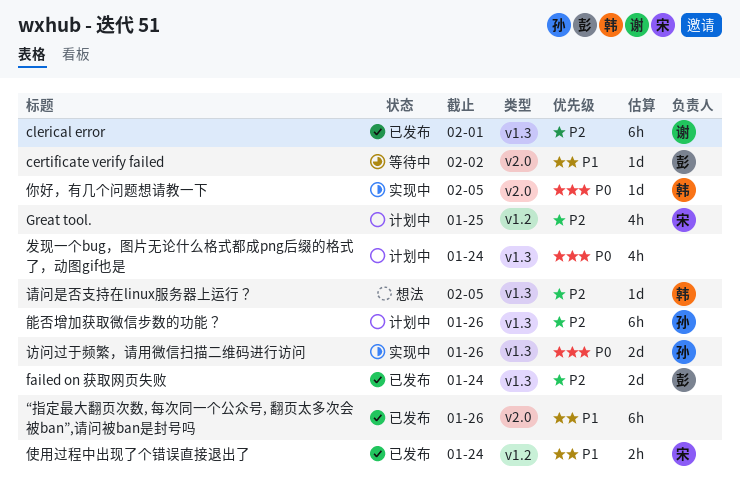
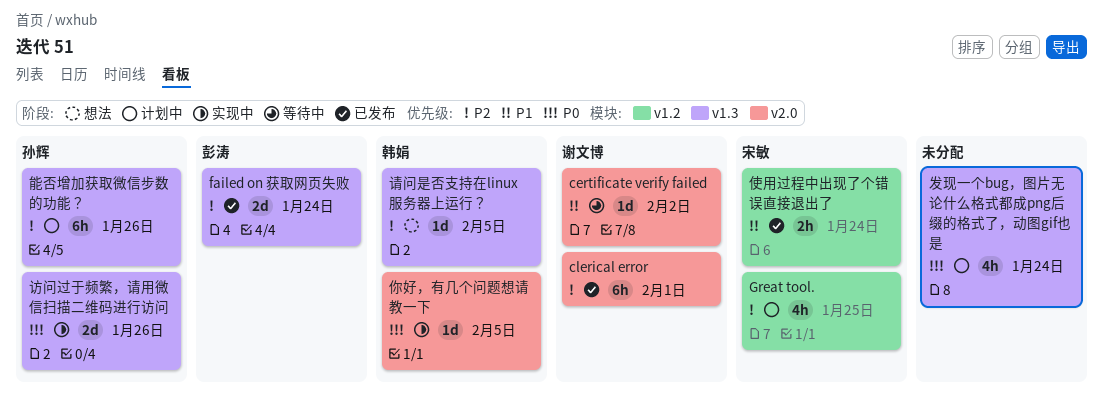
certificate verify failed, owner: 彭涛 -> 谢文博
clerical error, label: v1.3 -> v2.0
“指定最大翻页次数, 每次同一个公众号, 翻页太多次会被ban”,请问被ban是封号吗: present -> none

